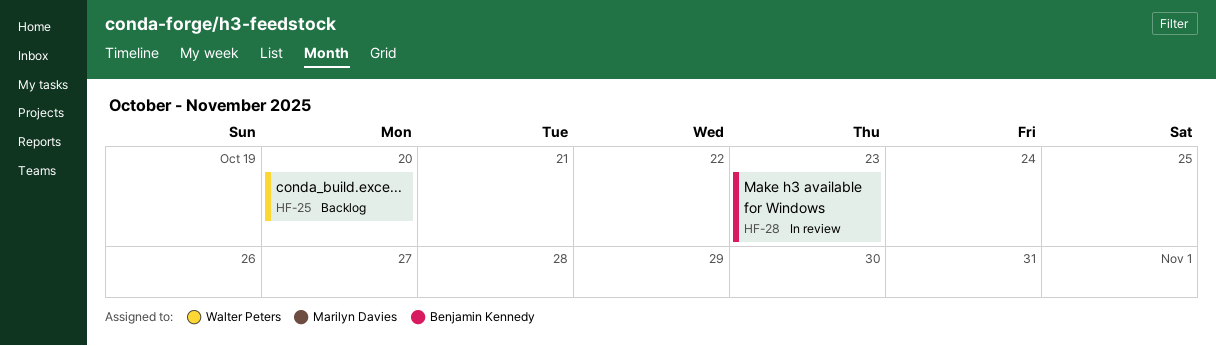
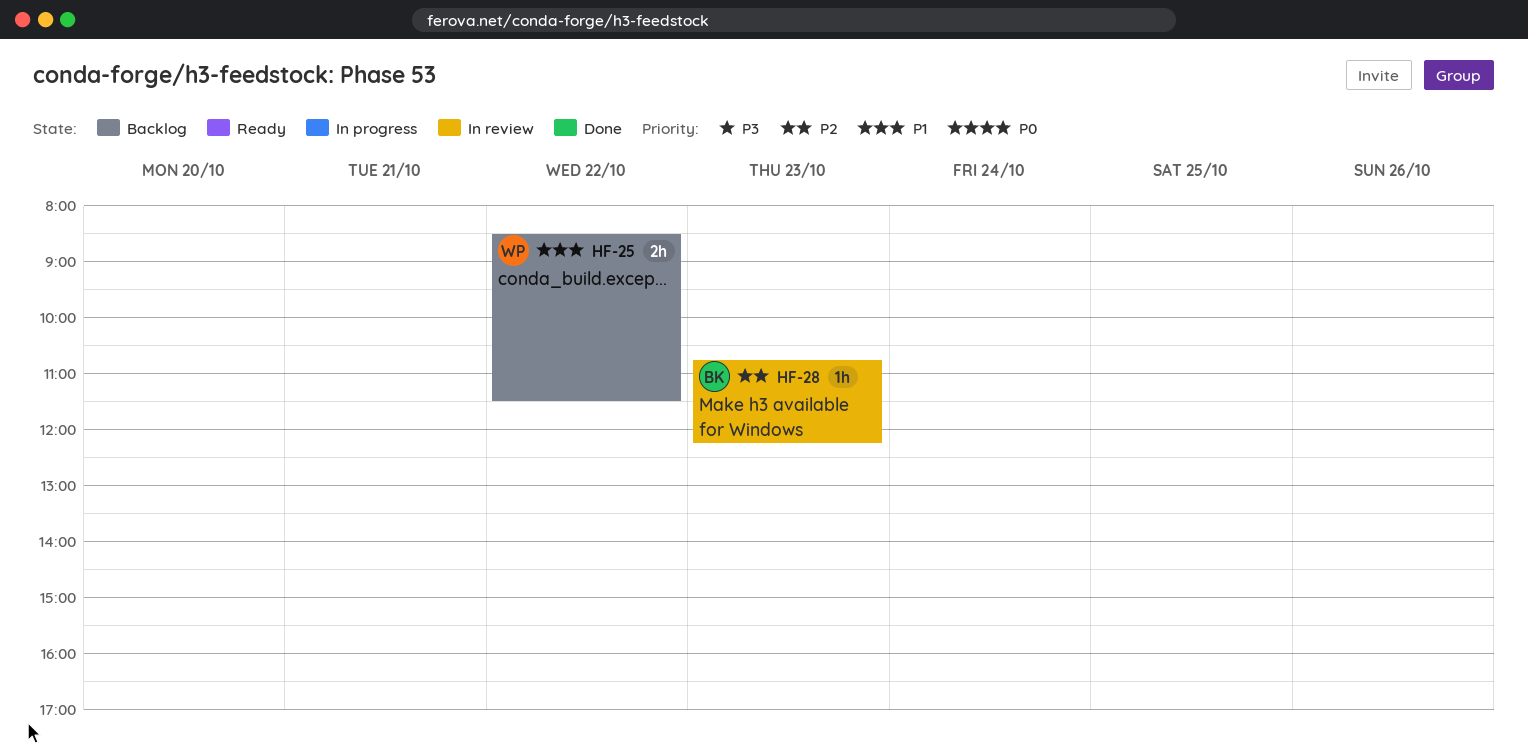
HF-25, day: Oct 20 -> Oct 22

